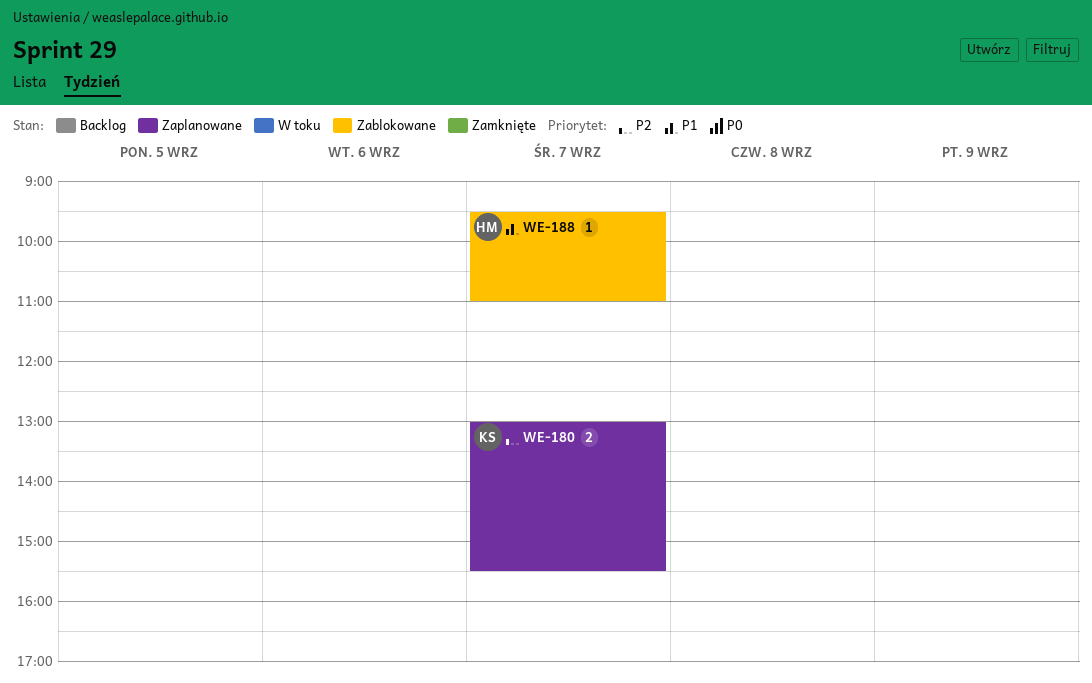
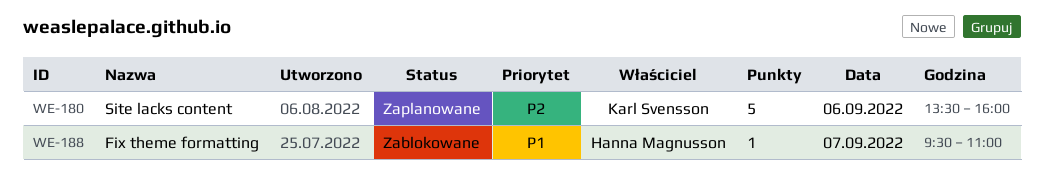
WE-180, estimate: 2 -> 5
WE-180, day: Sep 7 -> Sep 6
WE-180, begins: 13:00 -> 13:30
WE-180, ends: 15:30 -> 16:00

